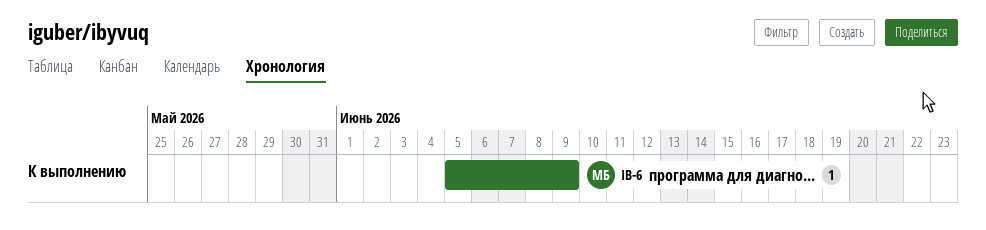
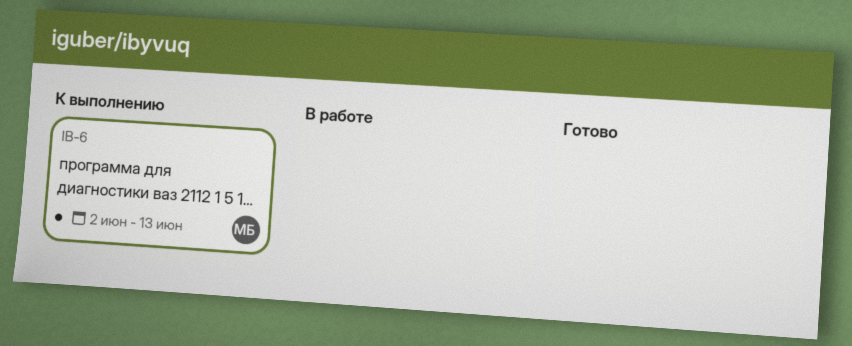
IB-6, start: Jun 5 -> Jun 2
IB-6, due: Jun 9 -> Jun 13

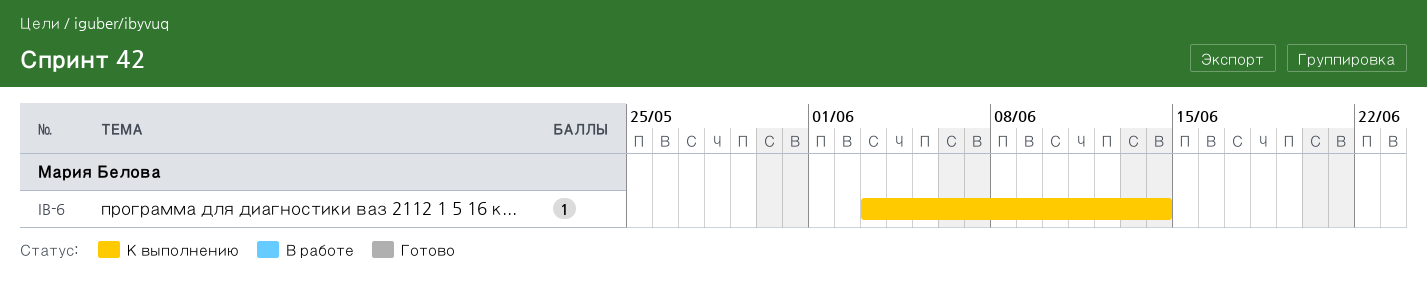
IB-6, start: Jun 2 -> Jun 3
IB-6, due: Jun 13 -> Jun 14

